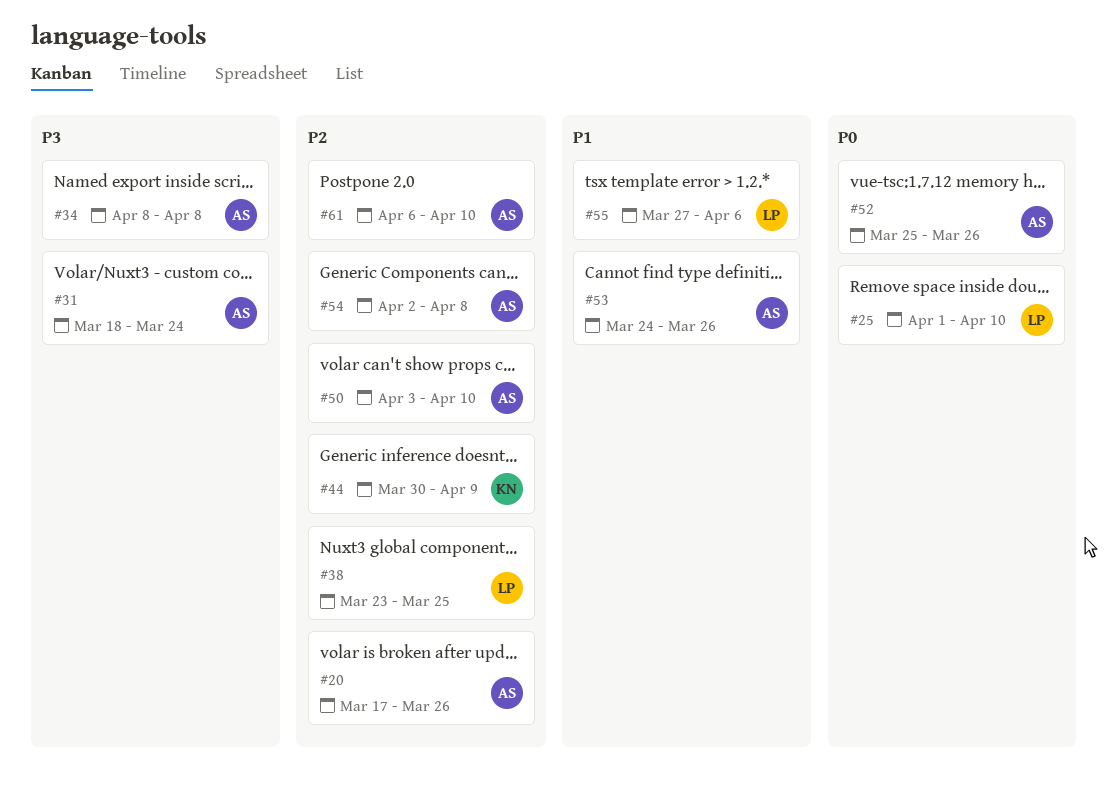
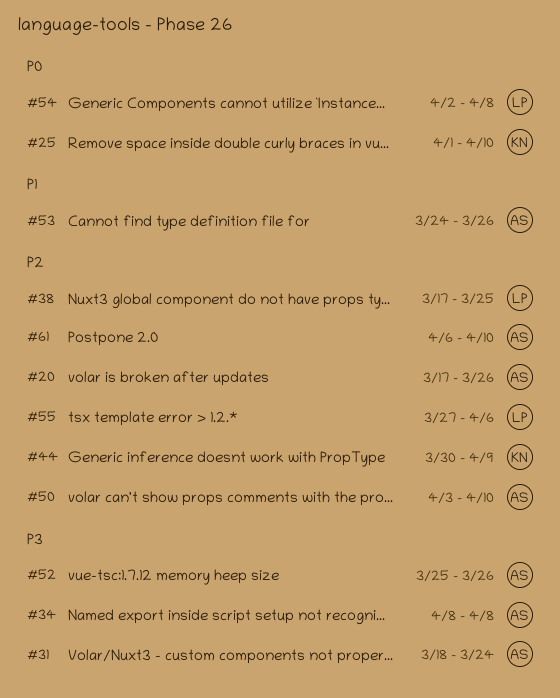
#25, owner: LP -> KN
#38, start: Mar 23 -> Mar 17
#52, priority: P0 -> P3
#54, owner: AS -> LP
#54, priority: P2 -> P0
#55, priority: P1 -> P2

